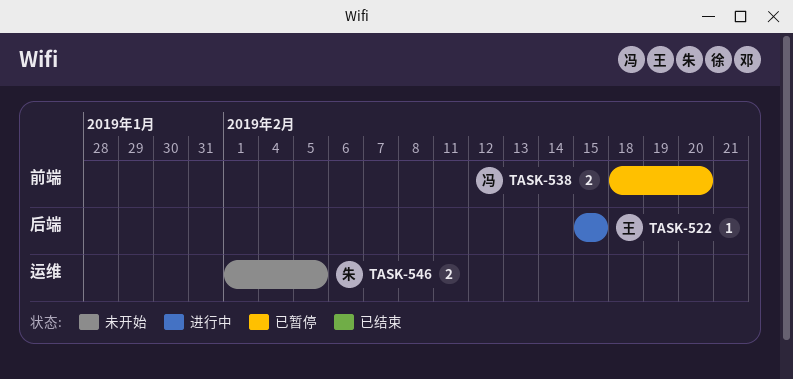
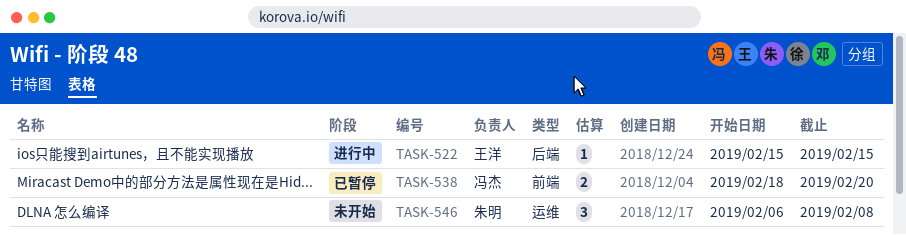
TASK-546, estimate: 2 -> 3
TASK-546, start: Feb 1 -> Feb 6
TASK-546, due: Feb 5 -> Feb 8

